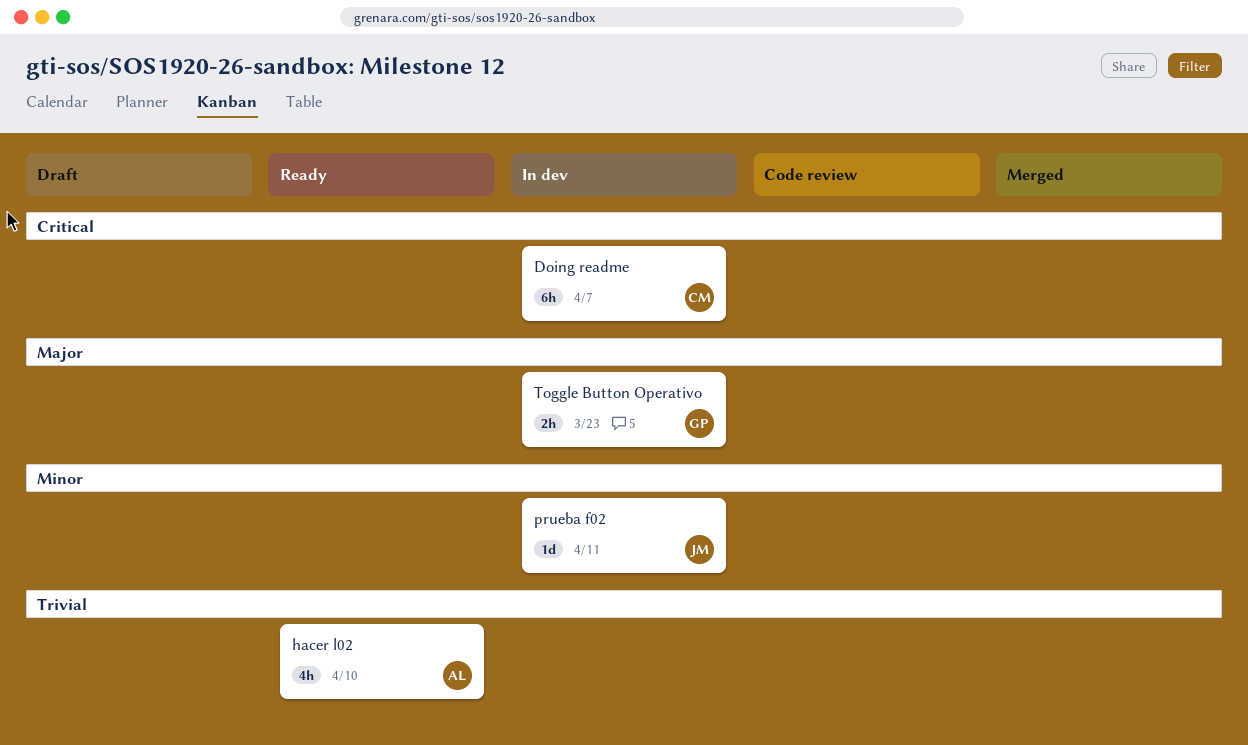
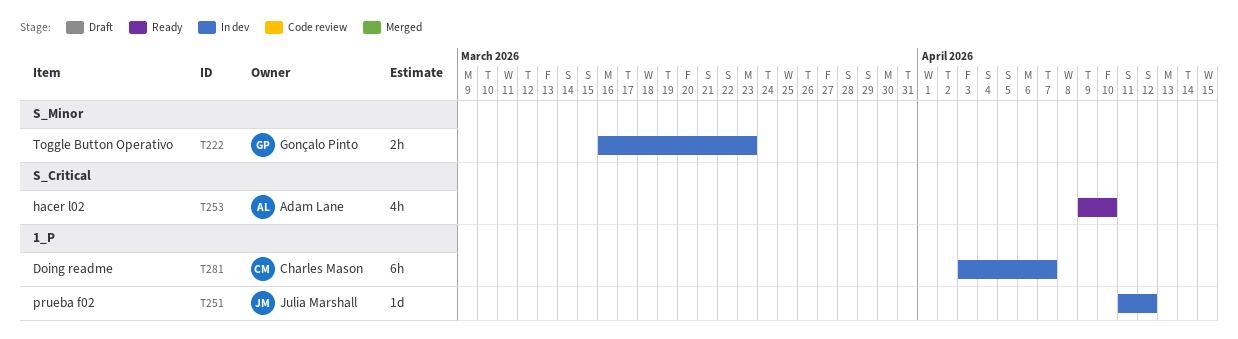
prueba f02, due: Apr 11 -> Apr 12

